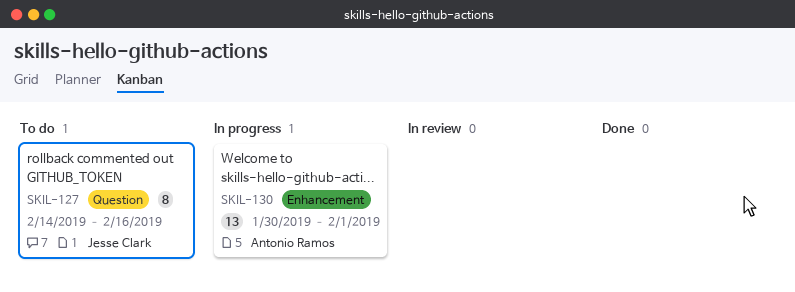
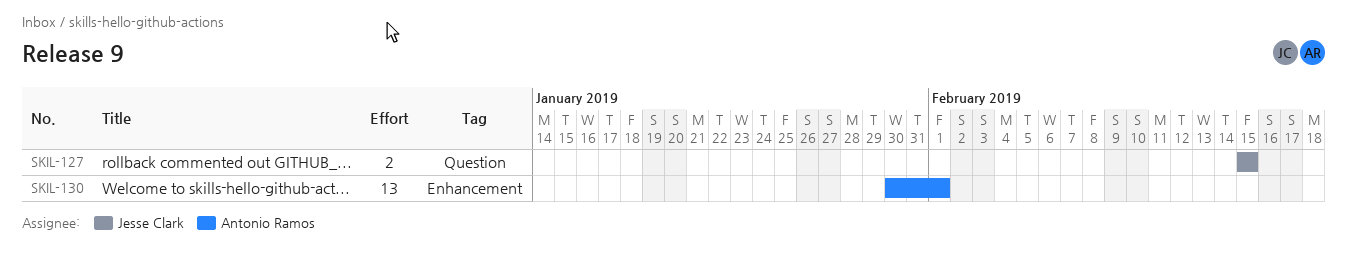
SKIL-127, estimate: 8 -> 2
SKIL-127, start: Feb 14 -> Feb 15
SKIL-127, due: Feb 16 -> Feb 15

